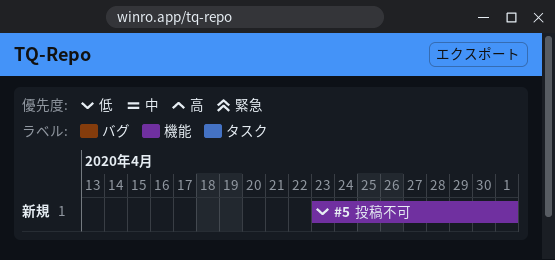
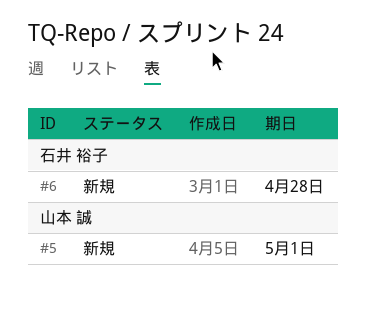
#6: none -> present

